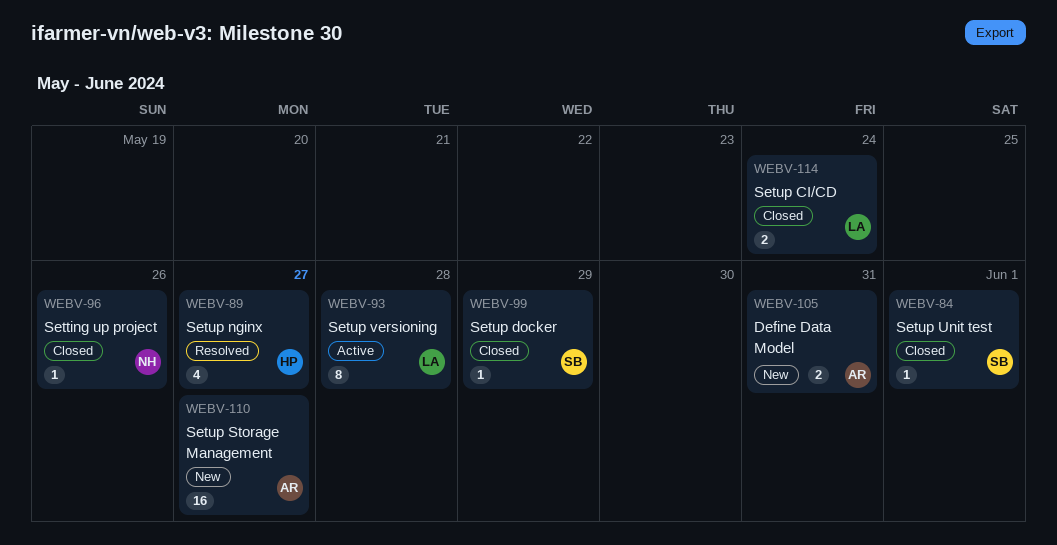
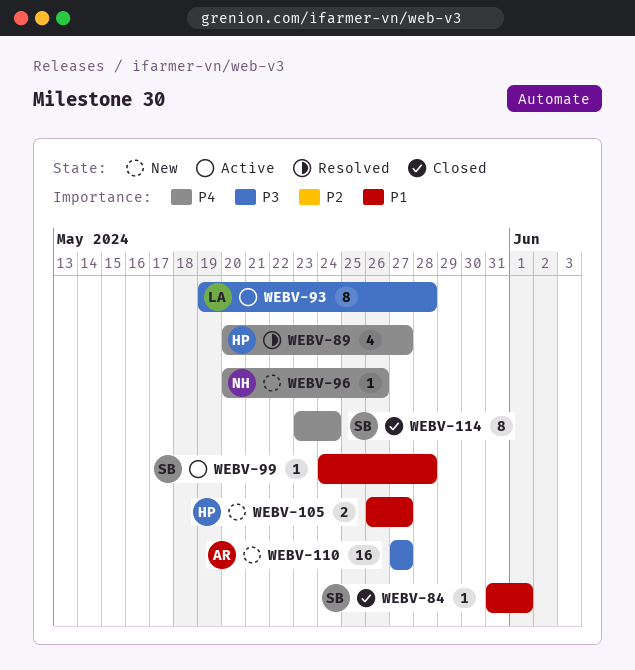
WEBV-96, status: Closed -> New
WEBV-99, status: Closed -> Active
WEBV-99, due: May 29 -> May 28
WEBV-105, owner: AR -> HP
WEBV-105, due: May 31 -> May 27
WEBV-114, owner: LA -> SB
WEBV-114, estimate: 2 -> 8

